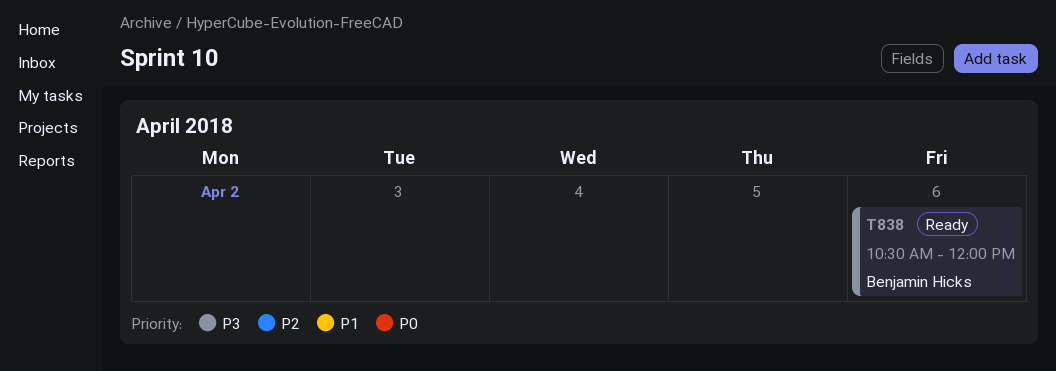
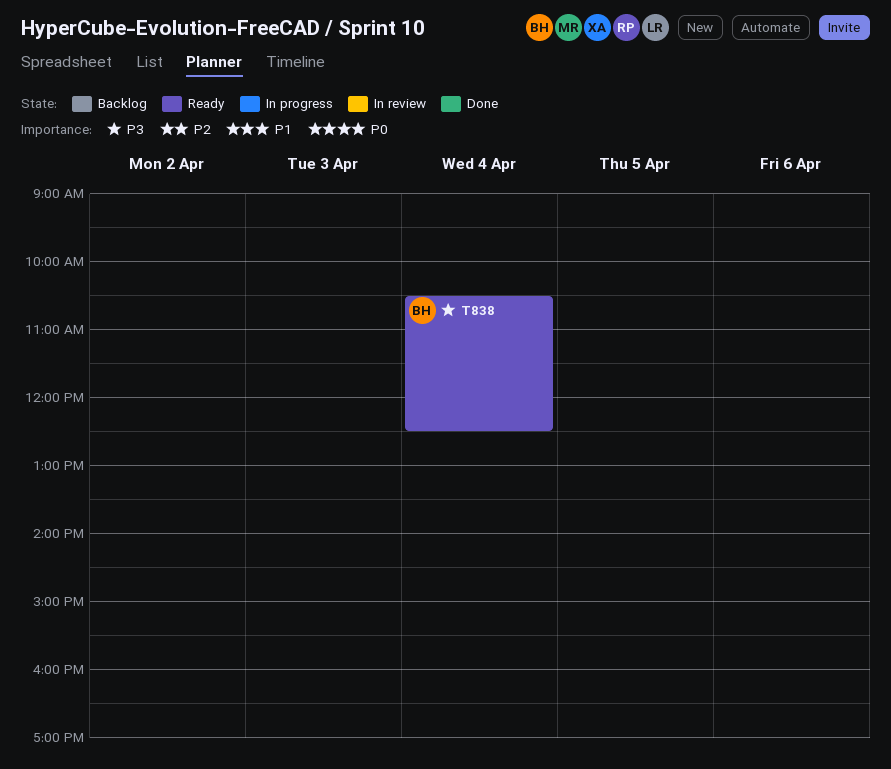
T838, day: Apr 6 -> Apr 4
T838, ends: 12:00 -> 12:30

